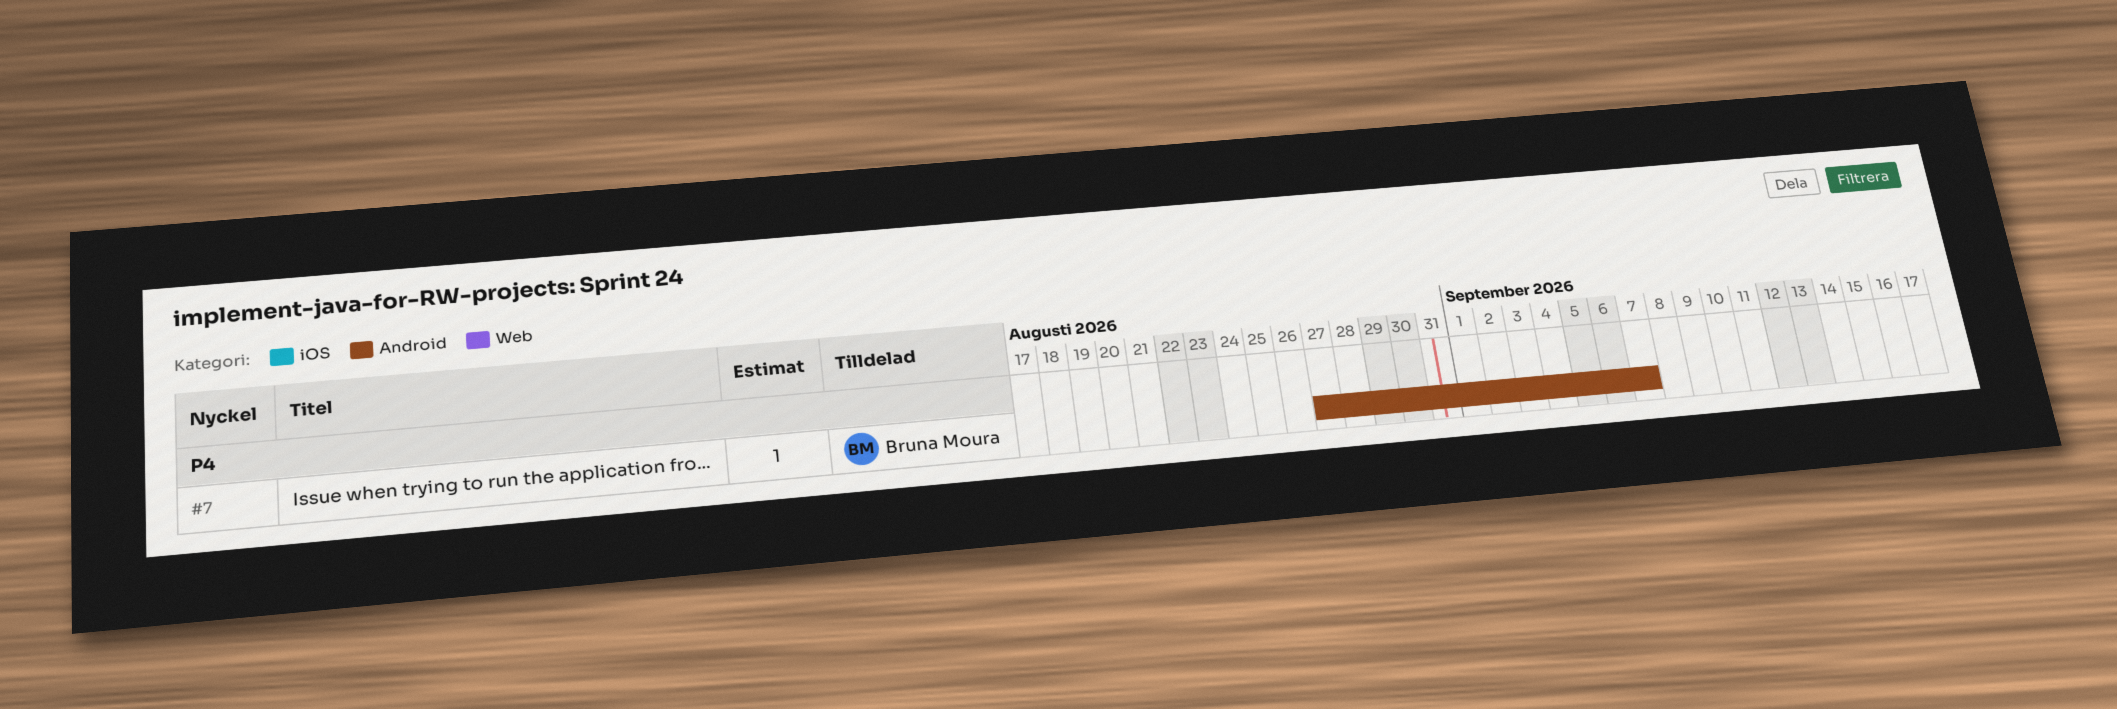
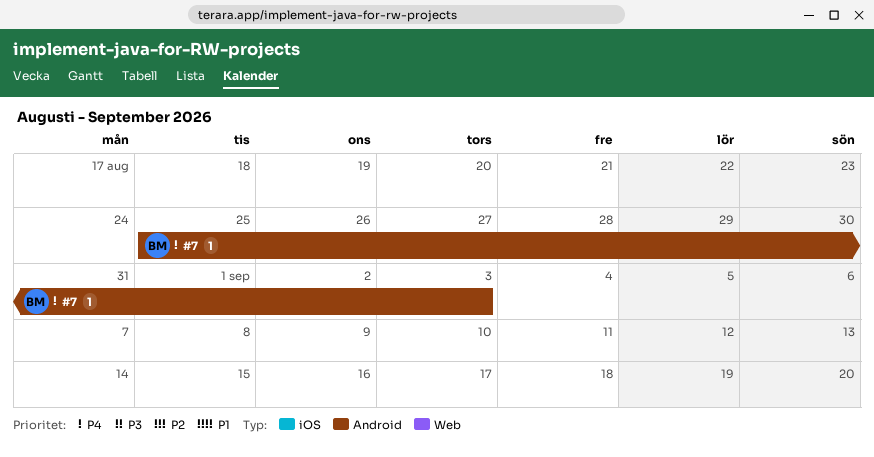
#7, start: Aug 27 -> Aug 25
#7, due: Sep 7 -> Sep 3

